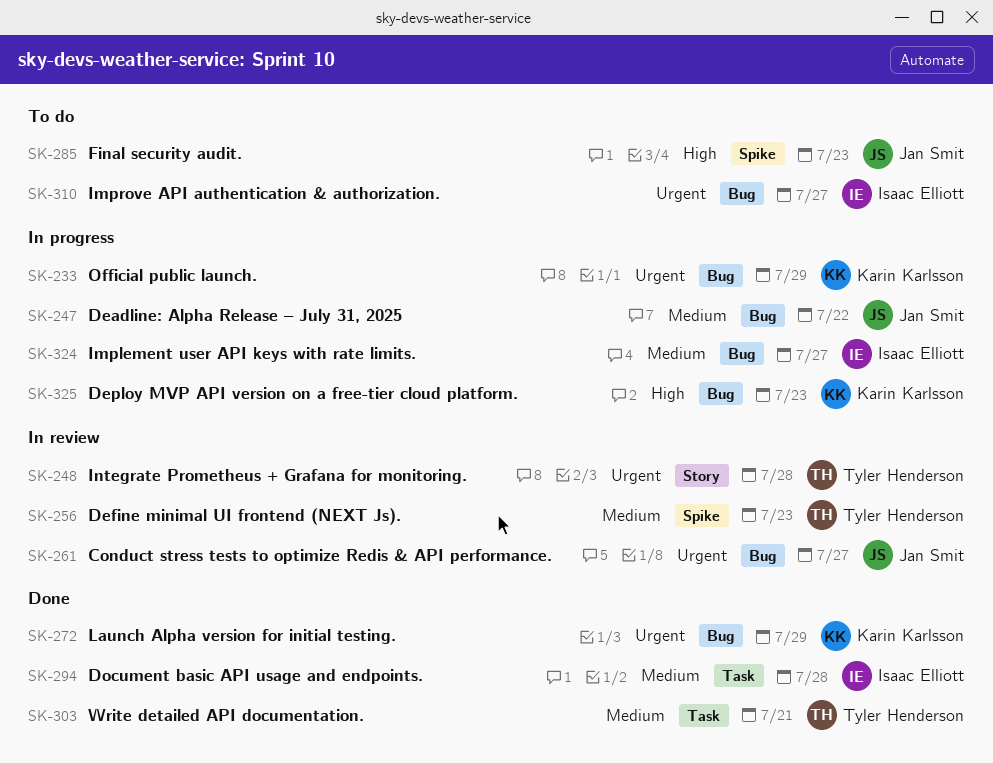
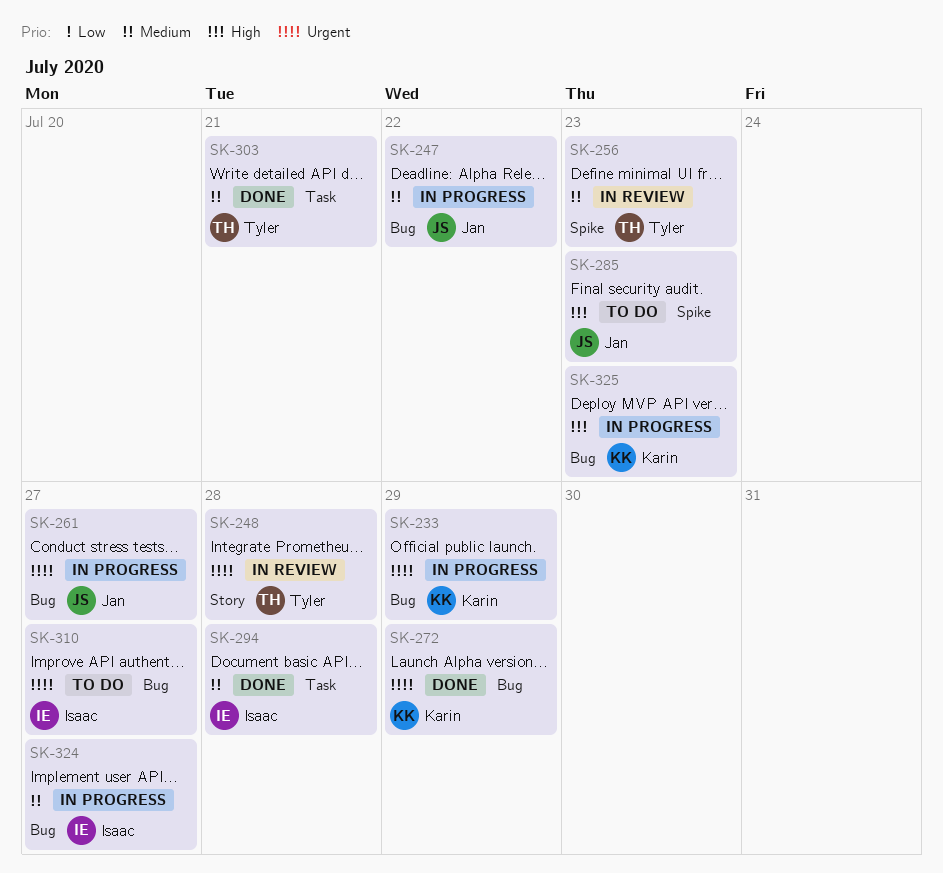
SK-261, status: In review -> In progress

